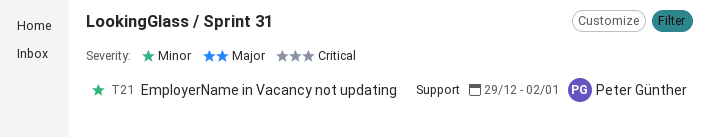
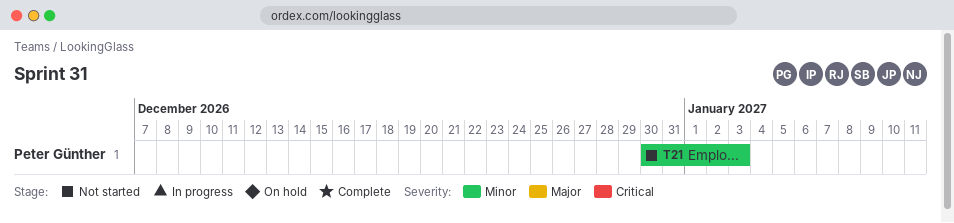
T21, start: Dec 29 -> Dec 30
T21, due: Jan 2 -> Jan 3

